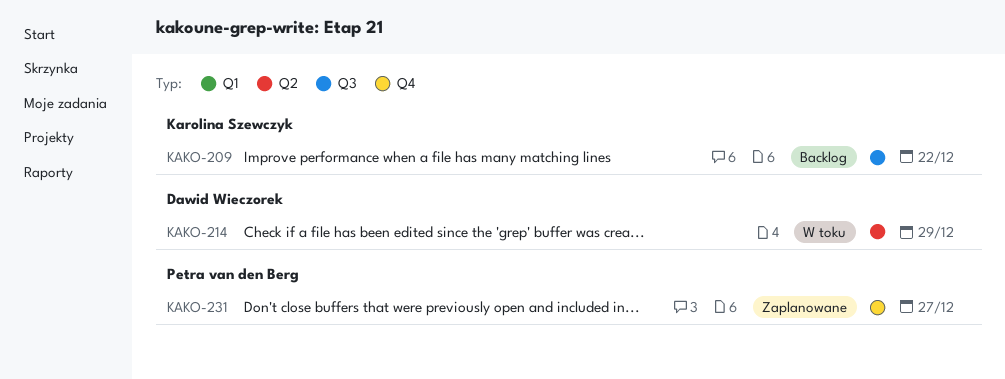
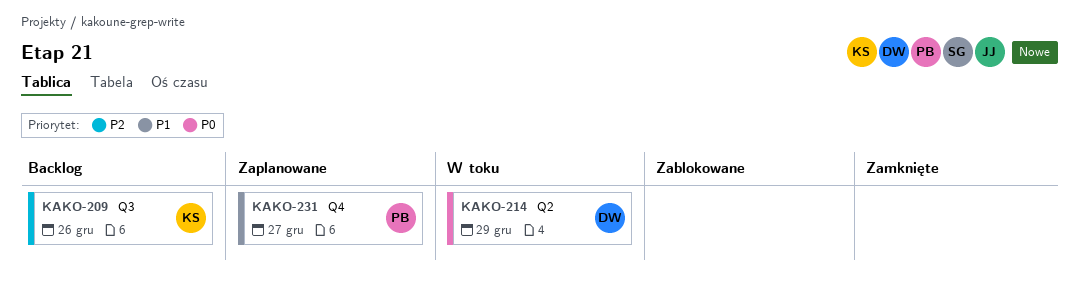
KAKO-209, due: Dec 22 -> Dec 26

